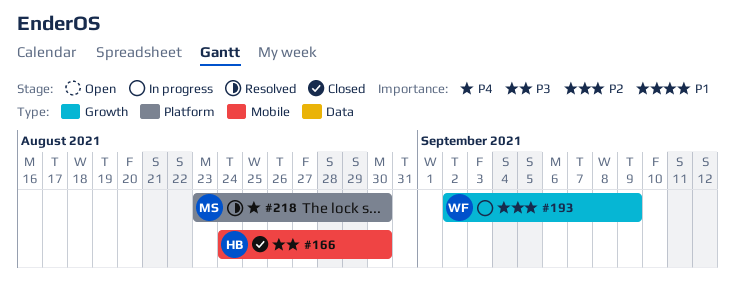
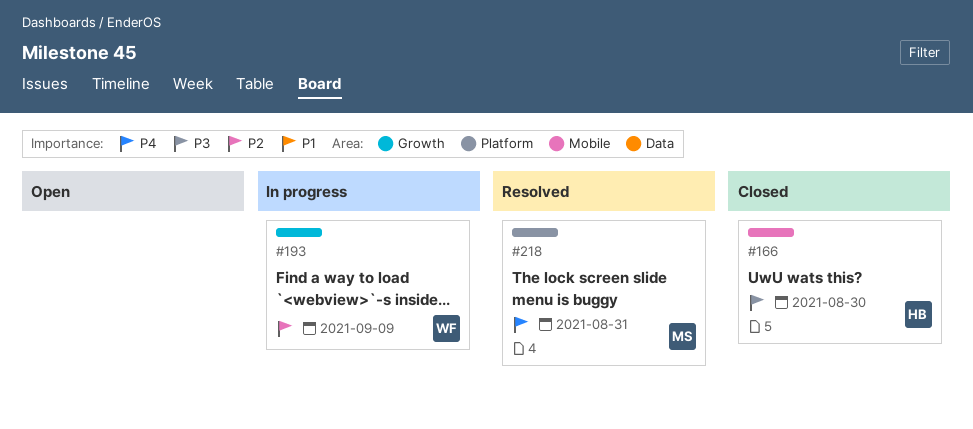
#218, due: Aug 30 -> Aug 31

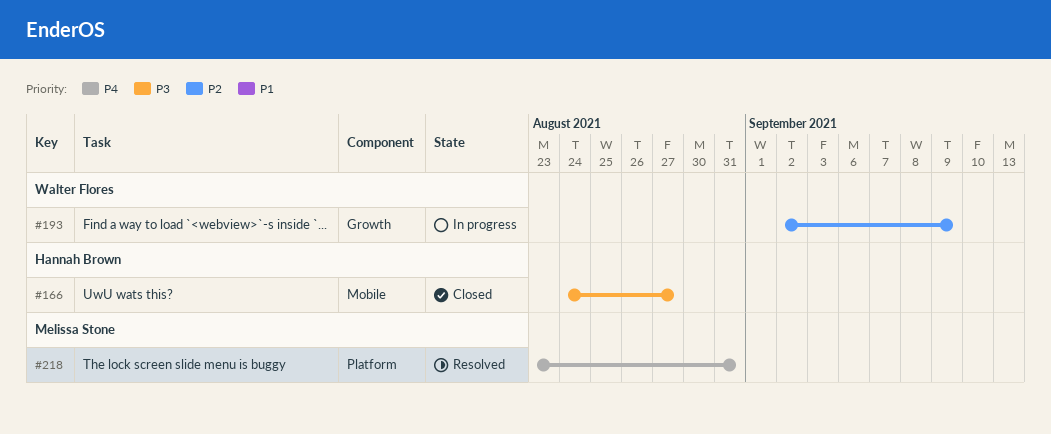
#166, due: Aug 30 -> Aug 27

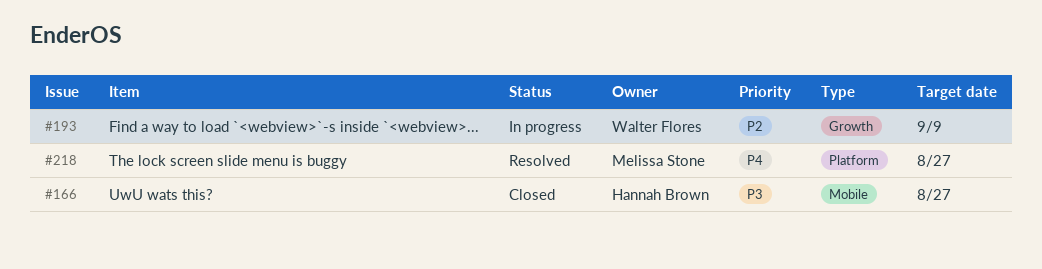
#218, due: Aug 31 -> Aug 27

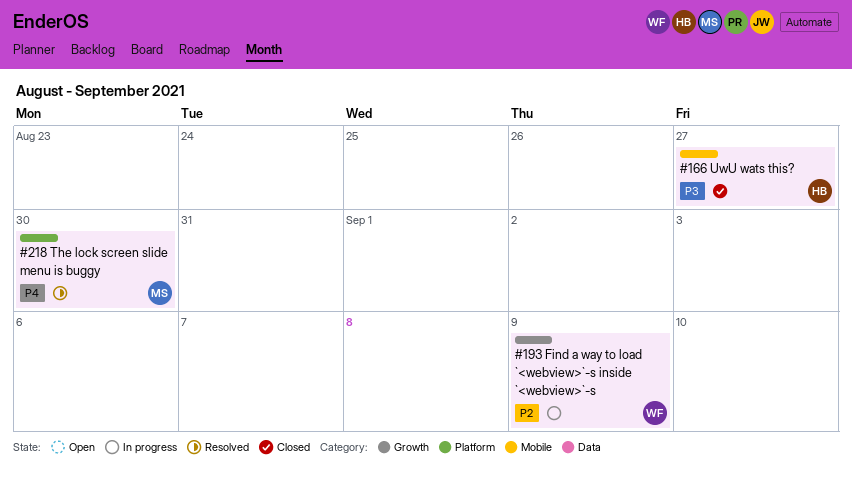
#218, due: Aug 27 -> Aug 30

